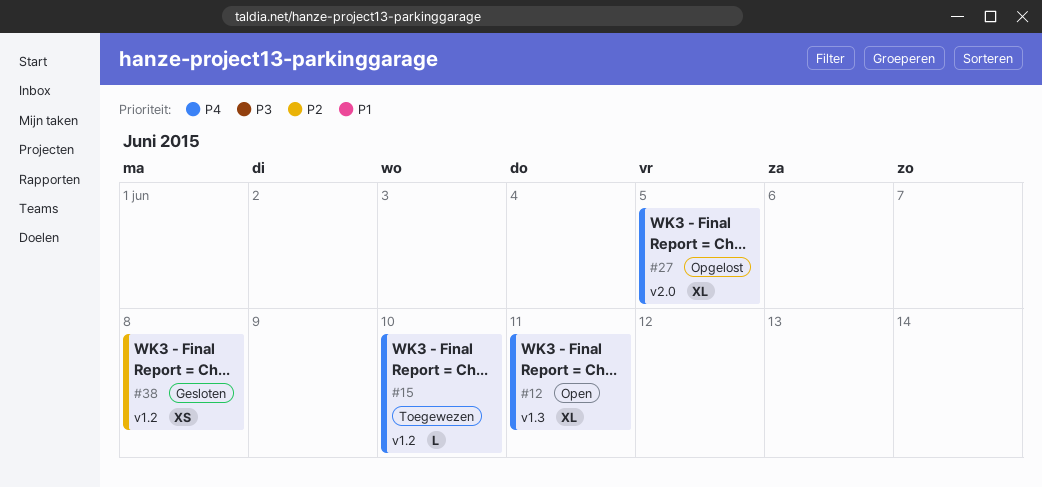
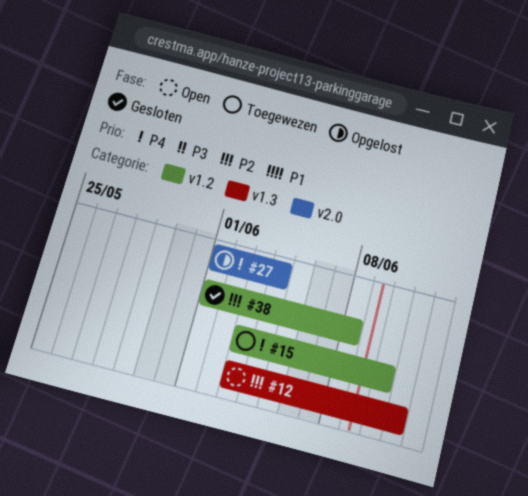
#12, priority: P4 -> P2
#27, due: Jun 5 -> Jun 4

